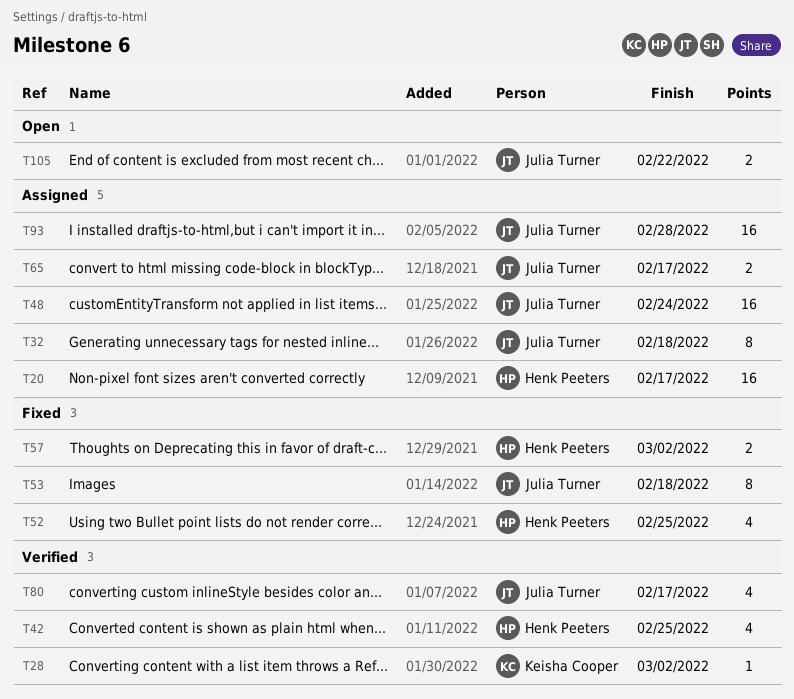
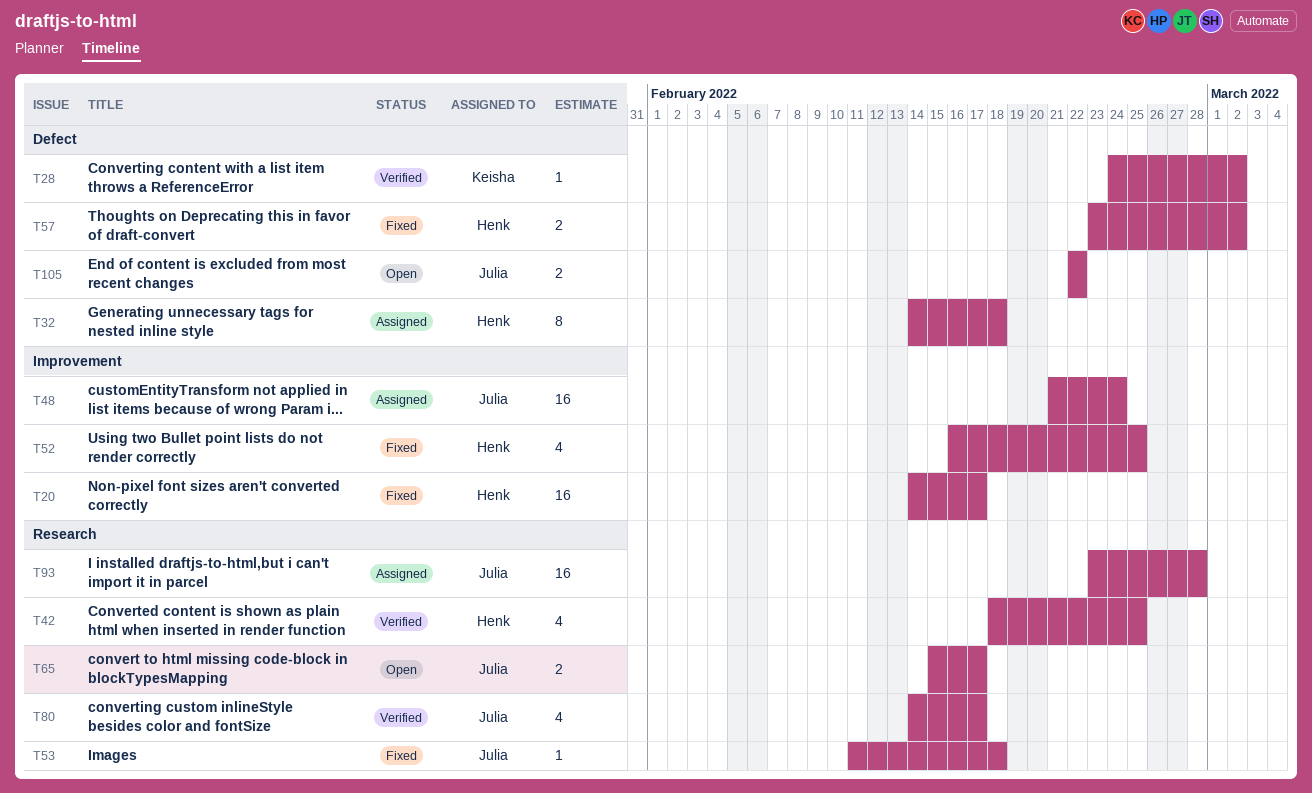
T20, status: Assigned -> Fixed
T32, owner: Julia Turner -> Henk Peeters
T53, estimate: 8 -> 1
T65, status: Assigned -> Open

